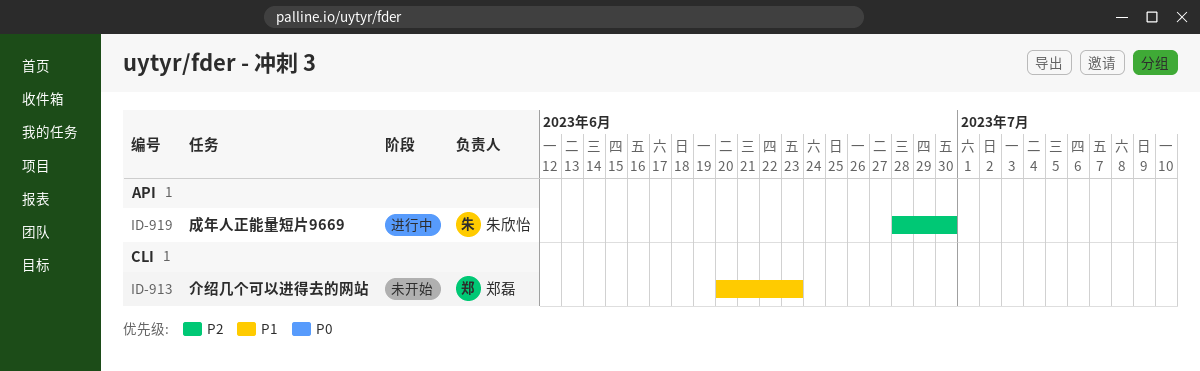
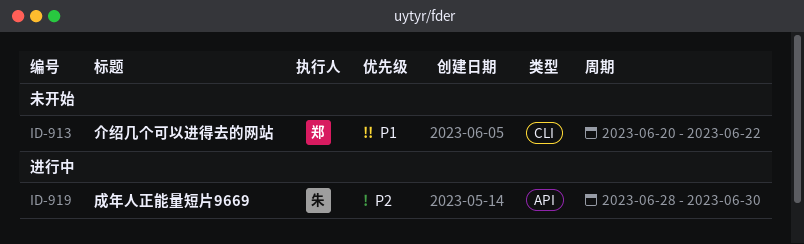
ID-913, due: Jun 23 -> Jun 22

